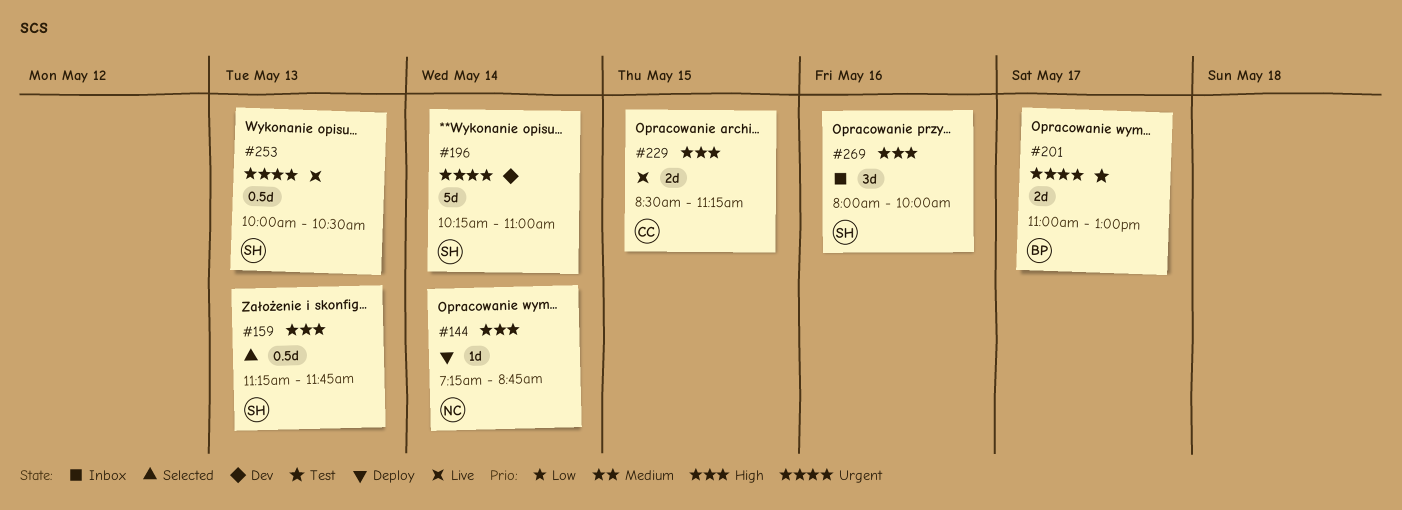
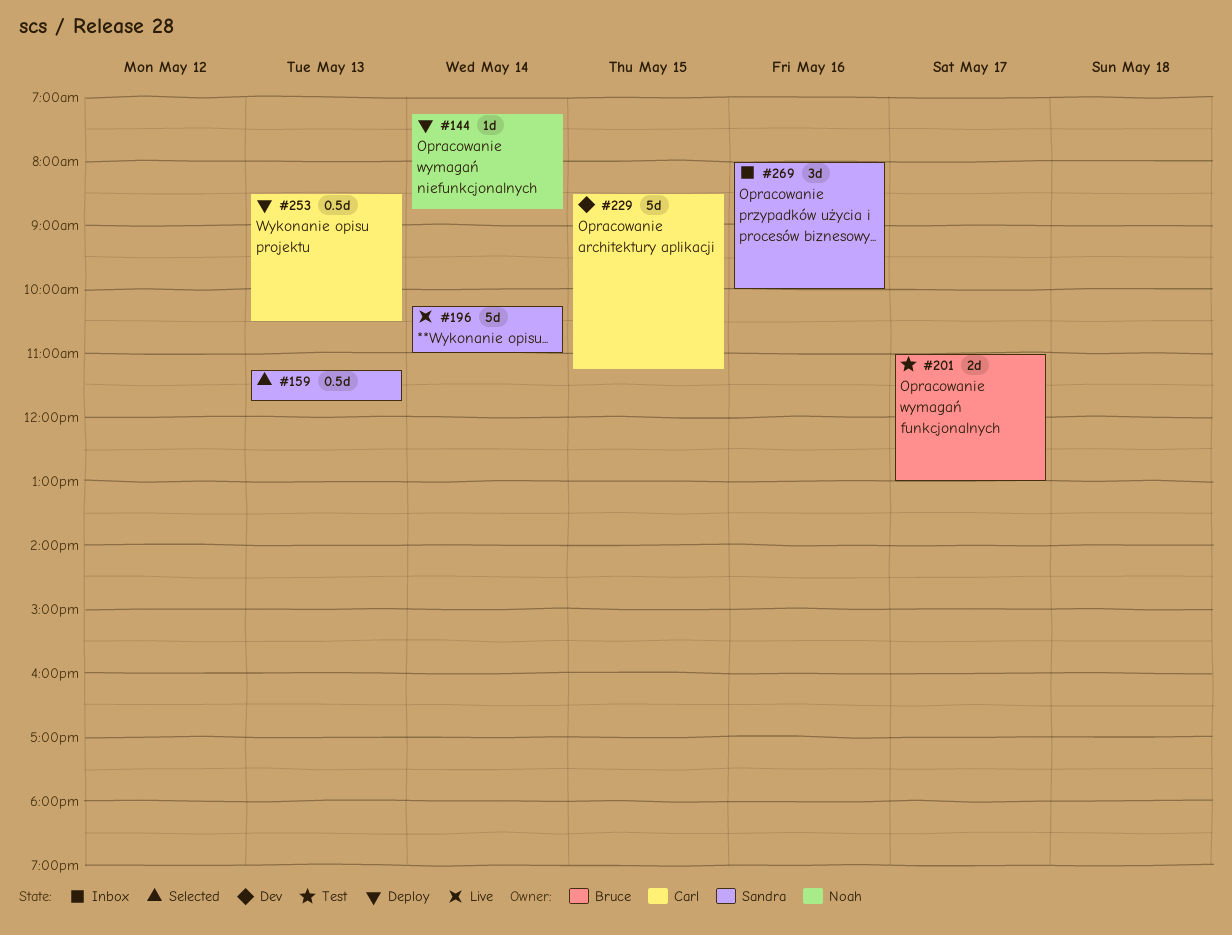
#196, status: Dev -> Live
#229, status: Live -> Dev
#229, estimate: 2d -> 5d
#253, status: Live -> Deploy
#253, owner: Sandra -> Carl
#253, begins: 10:00 -> 08:30

